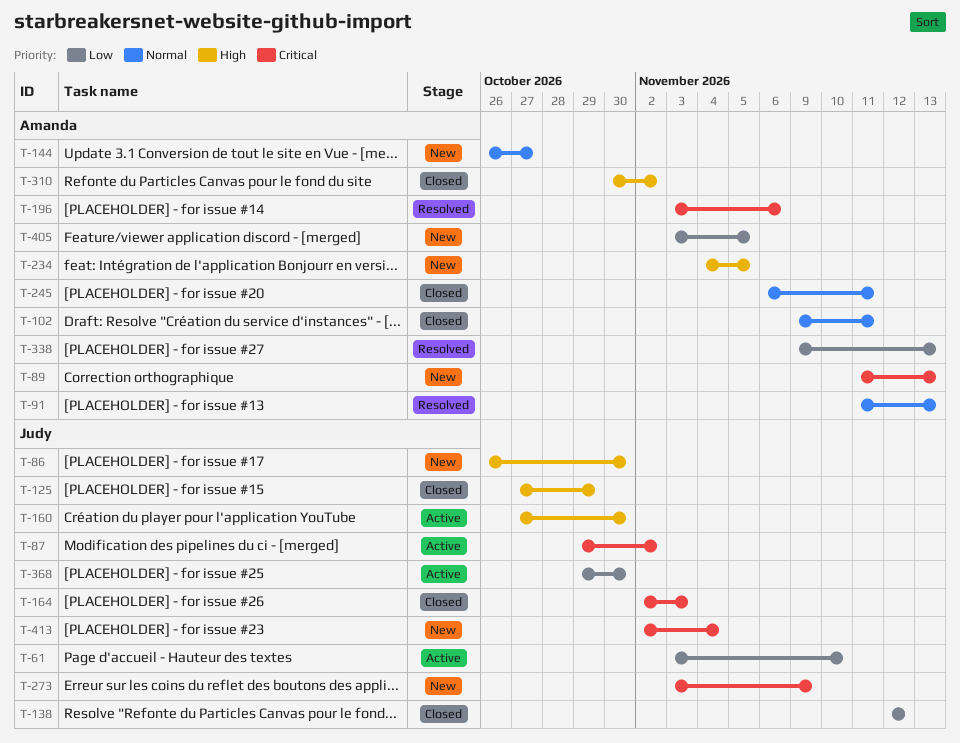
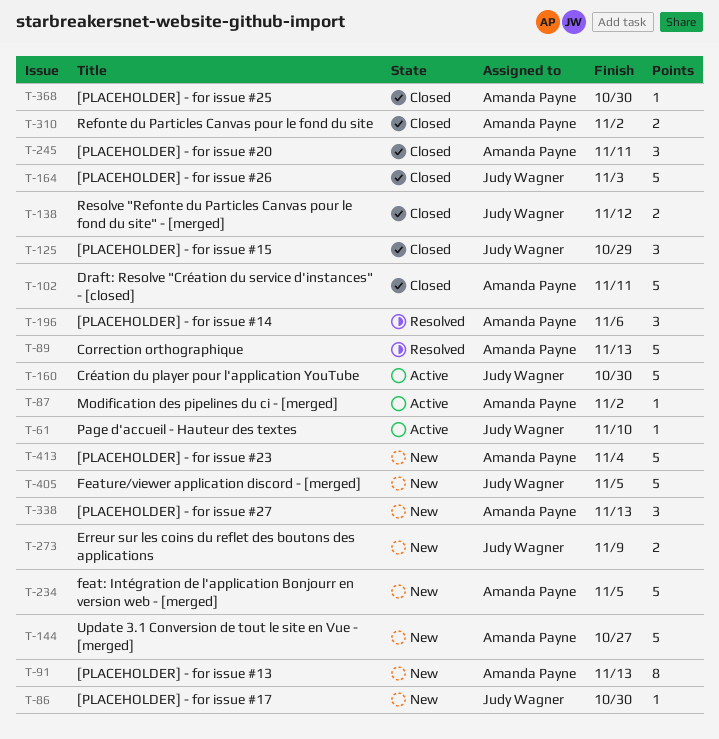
T-87, owner: Judy Wagner -> Amanda Payne
T-89, status: New -> Resolved
T-91, status: Resolved -> New
T-338, status: Resolved -> New
T-368, status: Active -> Closed
T-368, owner: Judy Wagner -> Amanda Payne
T-405, owner: Amanda Payne -> Judy Wagner
T-413, owner: Judy Wagner -> Amanda Payne

